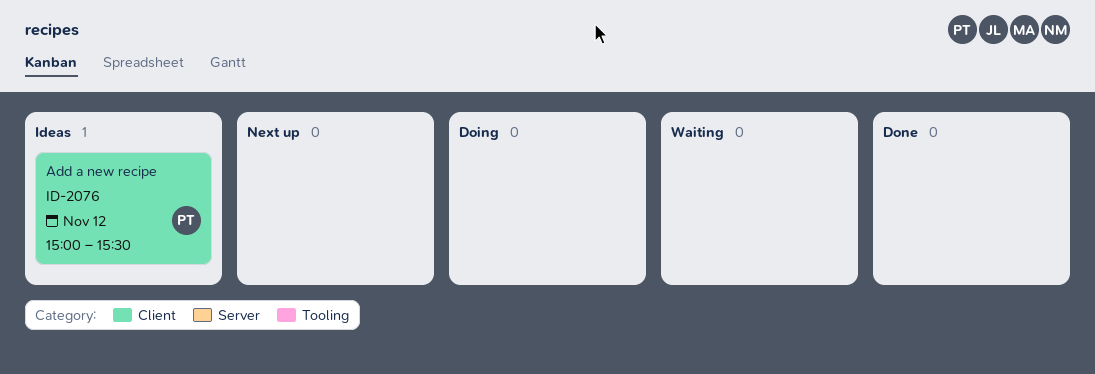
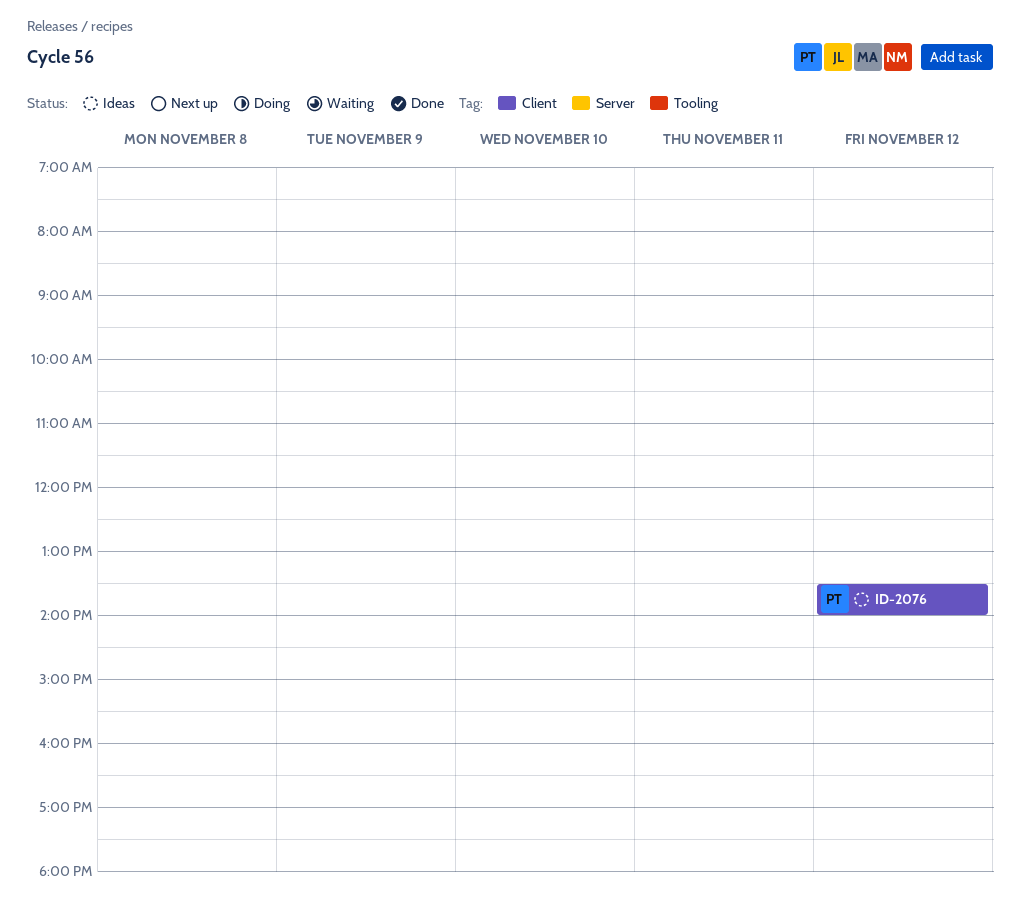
ID-2076, begins: 15:00 -> 13:30
ID-2076, ends: 15:30 -> 14:00

